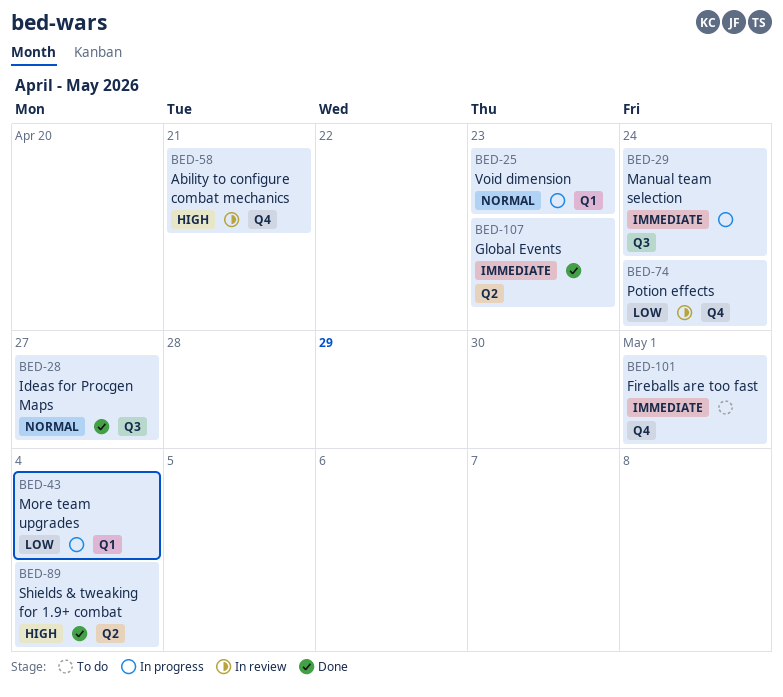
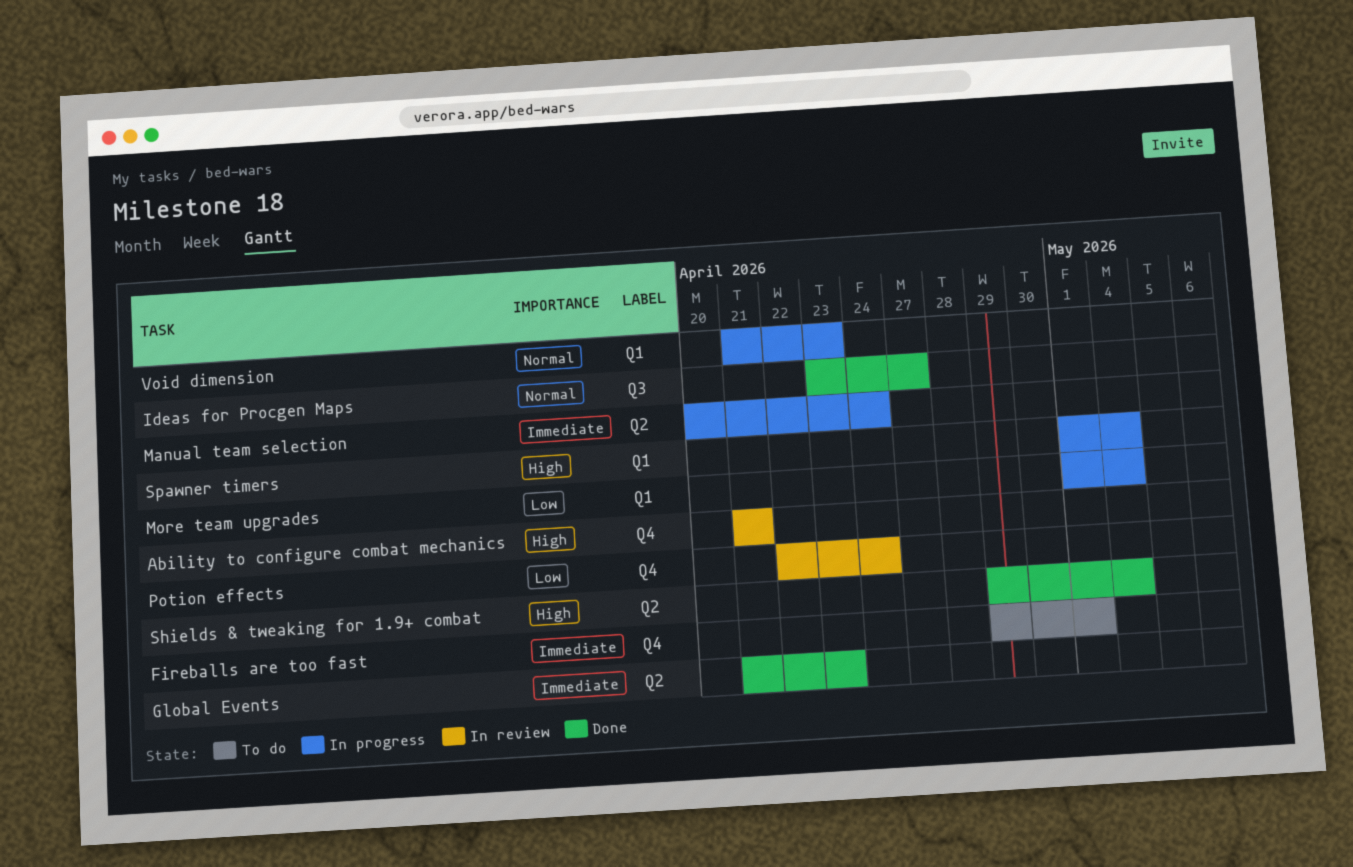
Manual team selection, label: Q3 -> Q2
Spawner timers: none -> present

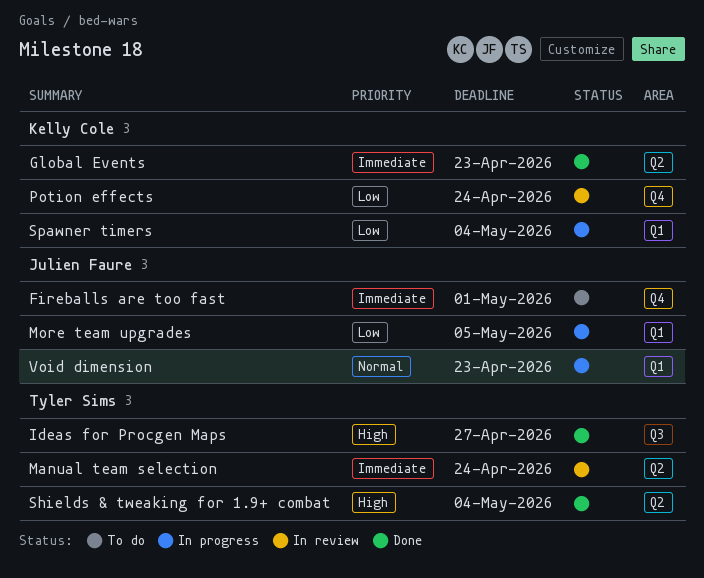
Ability to configure combat mechanics: present -> none
Ideas for Procgen Maps, priority: Normal -> High
Manual team selection, status: In progress -> In review
More team upgrades, due: May 4 -> May 5
Spawner timers, priority: High -> Low

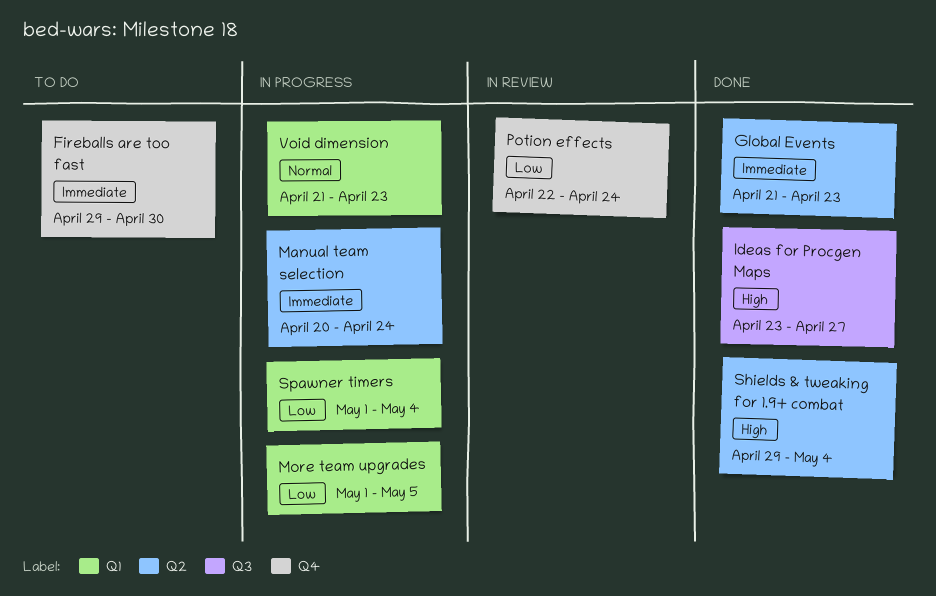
Fireballs are too fast, due: May 1 -> Apr 30
Manual team selection, status: In review -> In progress

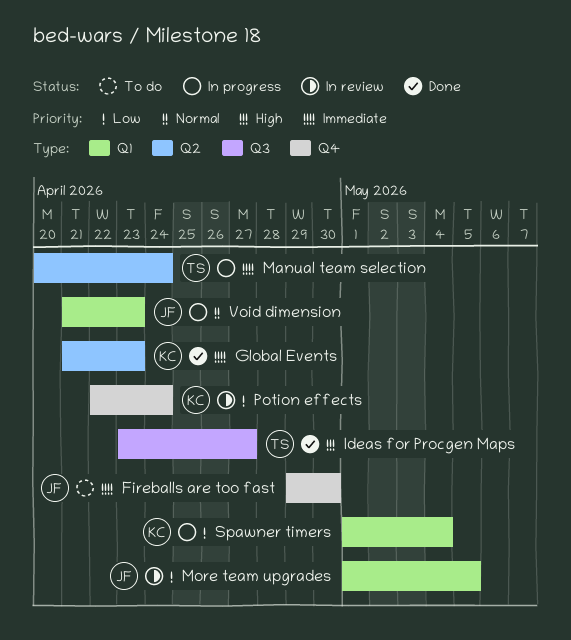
More team upgrades, status: In progress -> In review
Shields & tweaking for 1.9+ combat: present -> none

